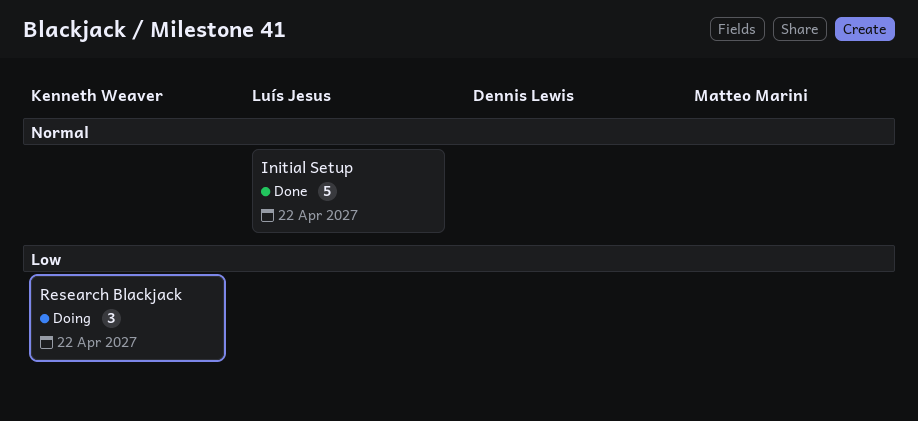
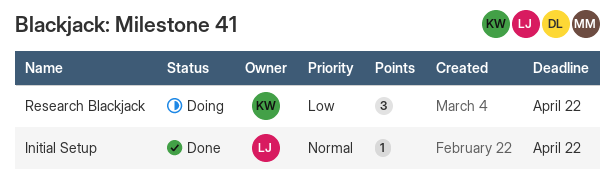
Initial Setup, estimate: 5 -> 1

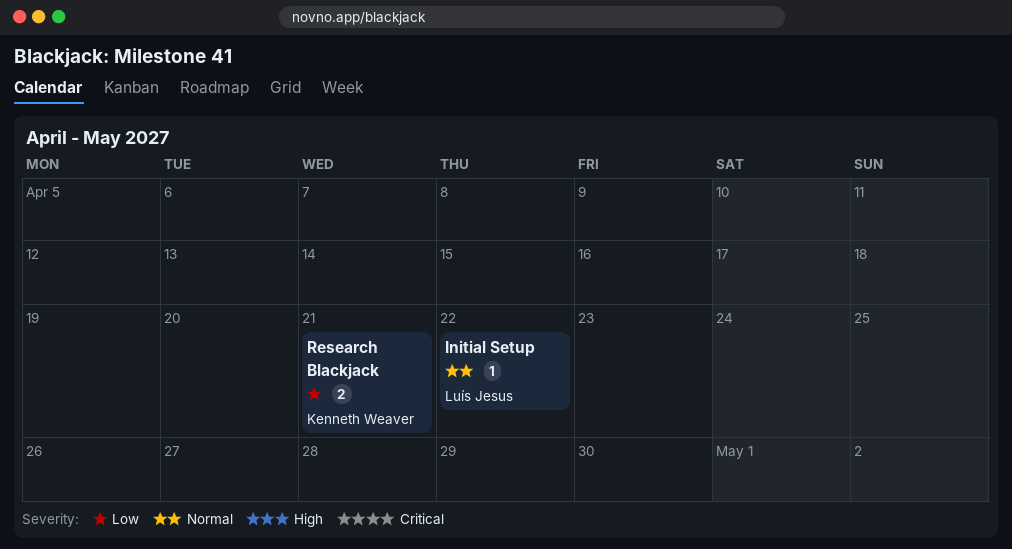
Research Blackjack, estimate: 3 -> 2
Research Blackjack, due: Apr 22 -> Apr 21

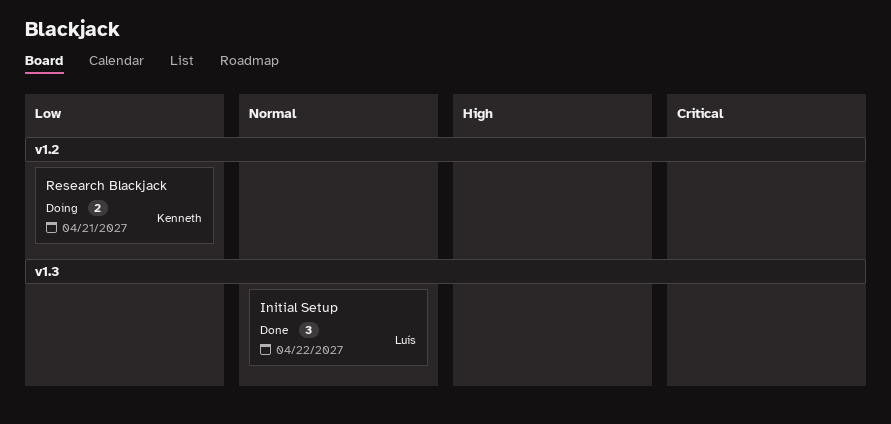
Initial Setup, estimate: 1 -> 3

